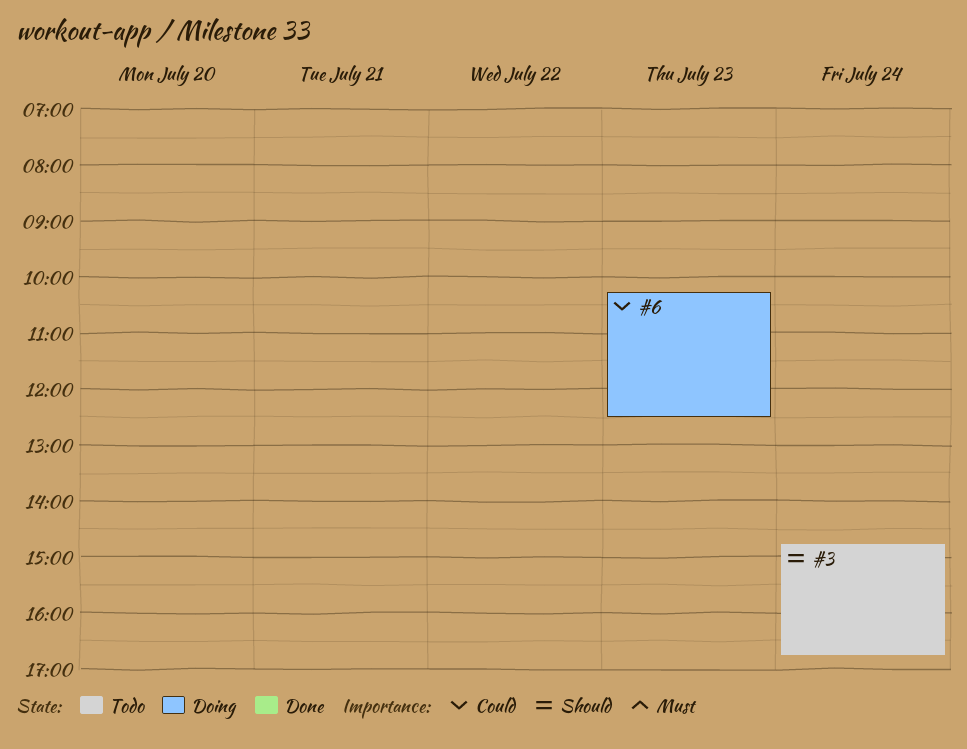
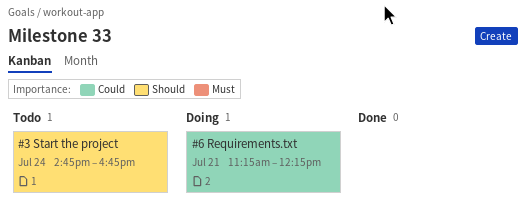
#6, day: Jul 23 -> Jul 21
#6, begins: 10:15 -> 11:15
#6, ends: 12:30 -> 12:15

